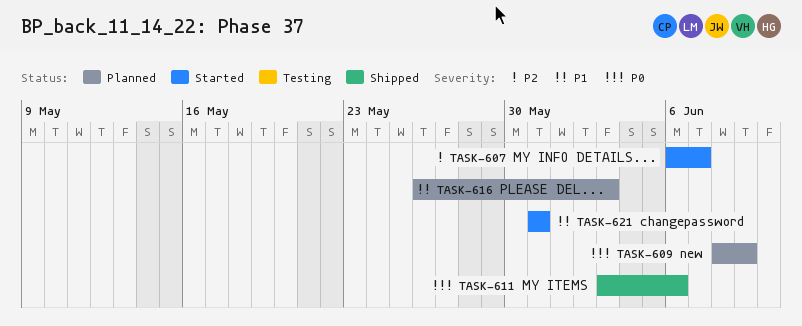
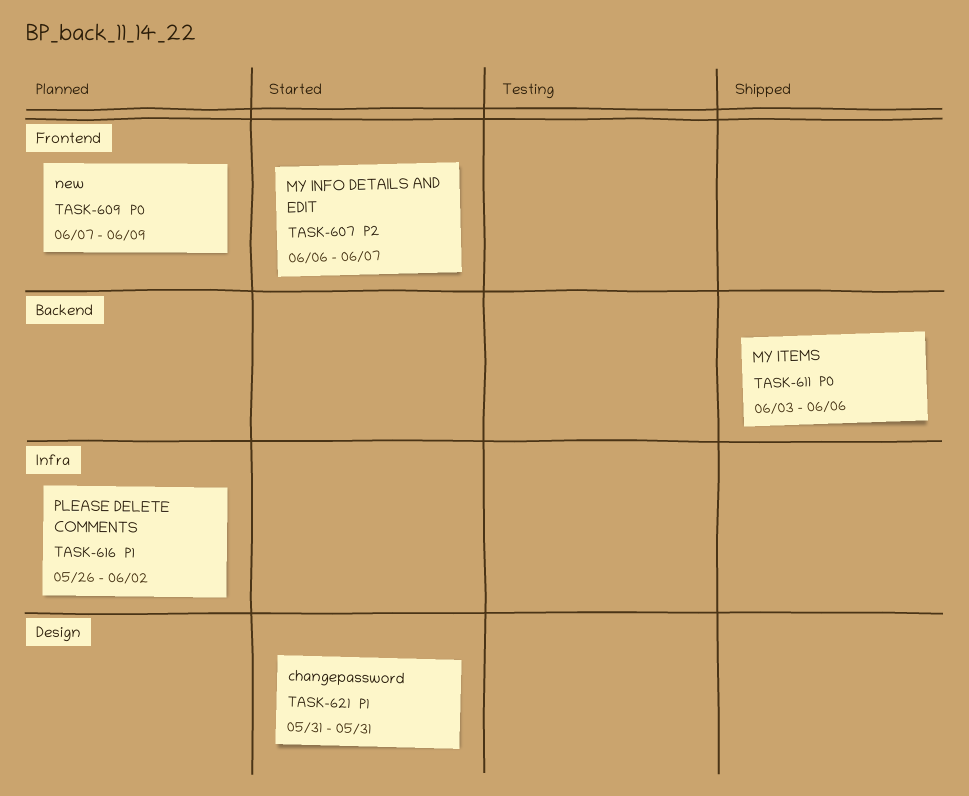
TASK-609, start: Jun 8 -> Jun 7
TASK-616, due: Jun 3 -> Jun 2

